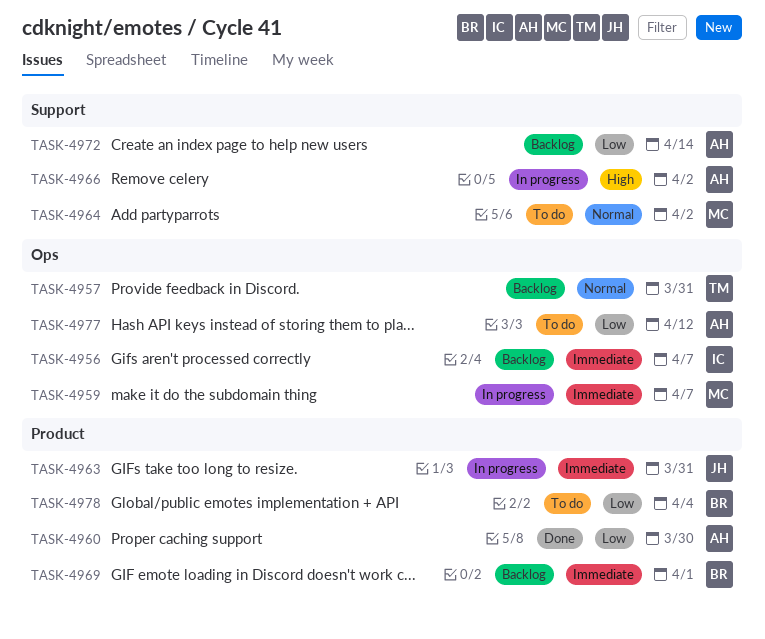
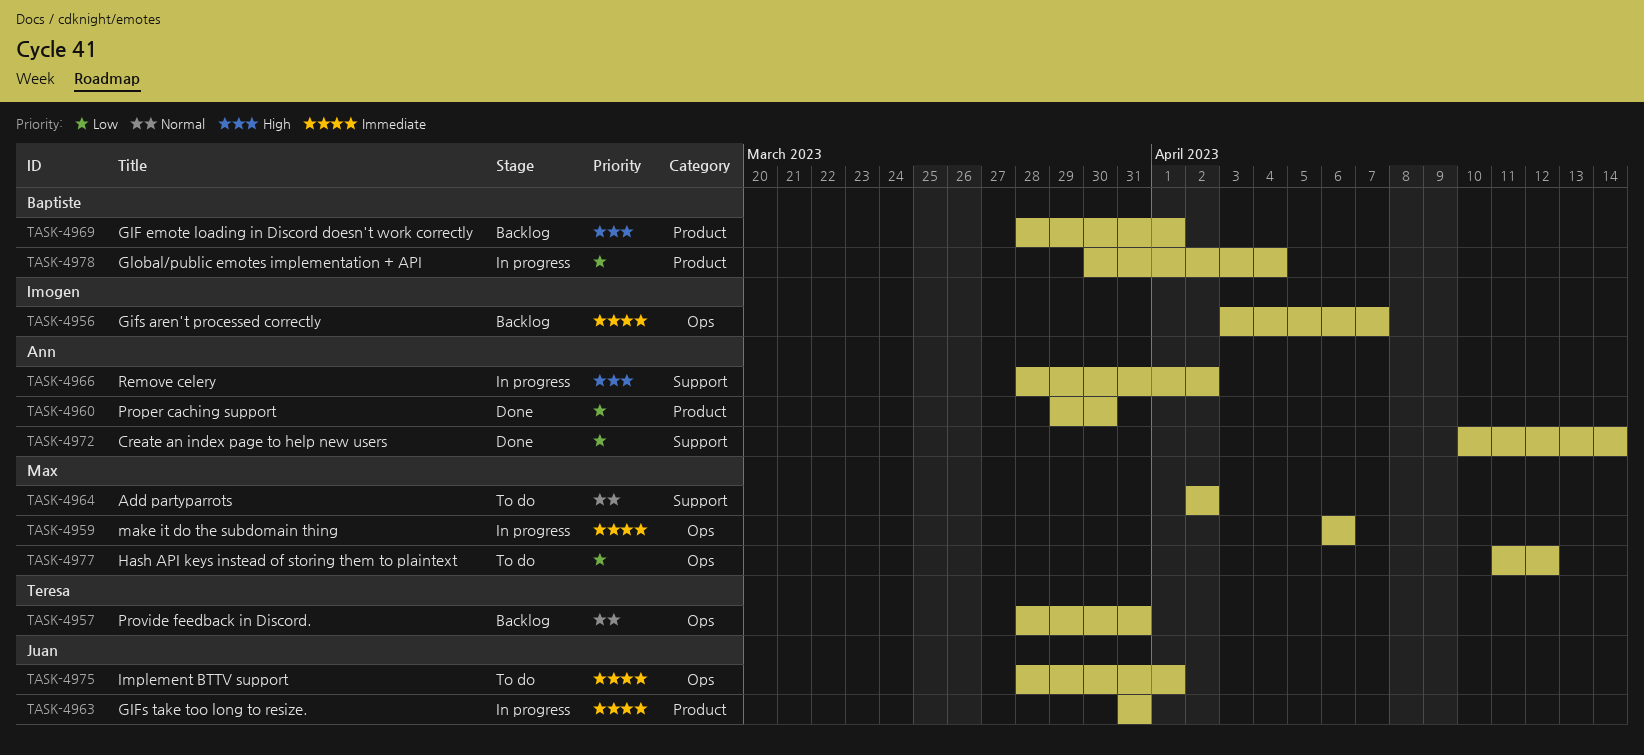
TASK-4959, due: Apr 7 -> Apr 6
TASK-4969, priority: Immediate -> High
TASK-4972, status: Backlog -> Done
TASK-4975: none -> present
TASK-4977, owner: Ann -> Max
TASK-4978, status: To do -> In progress

